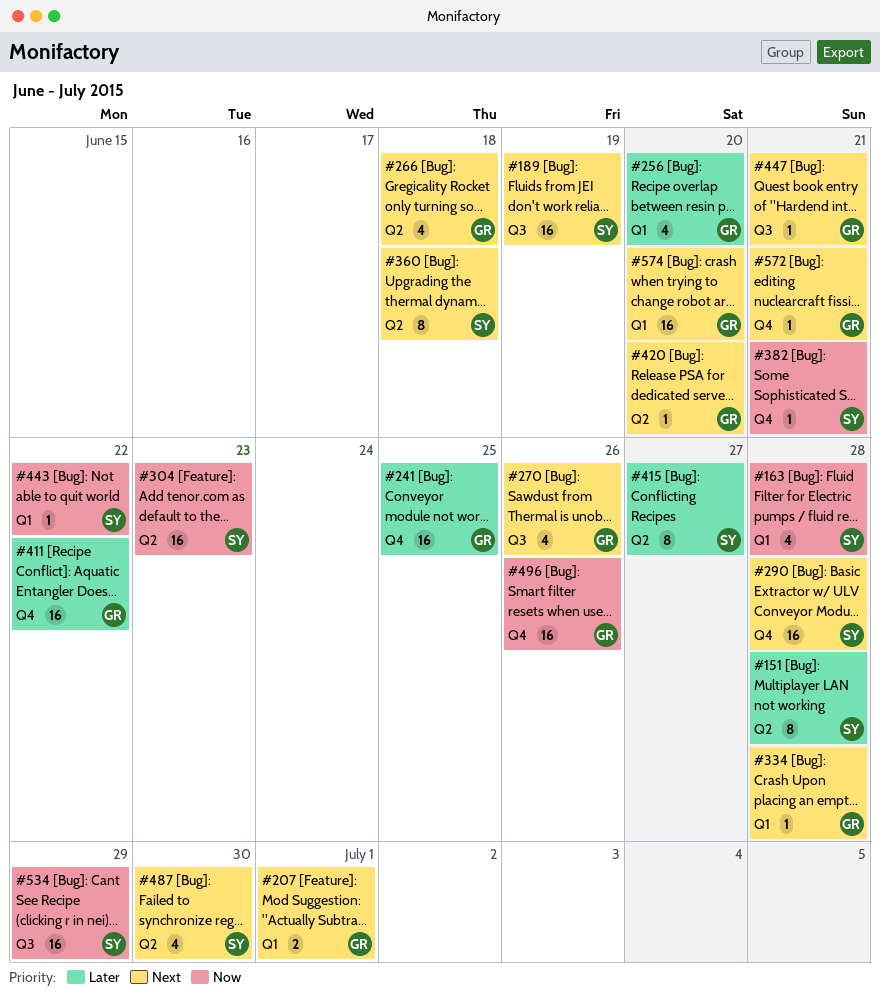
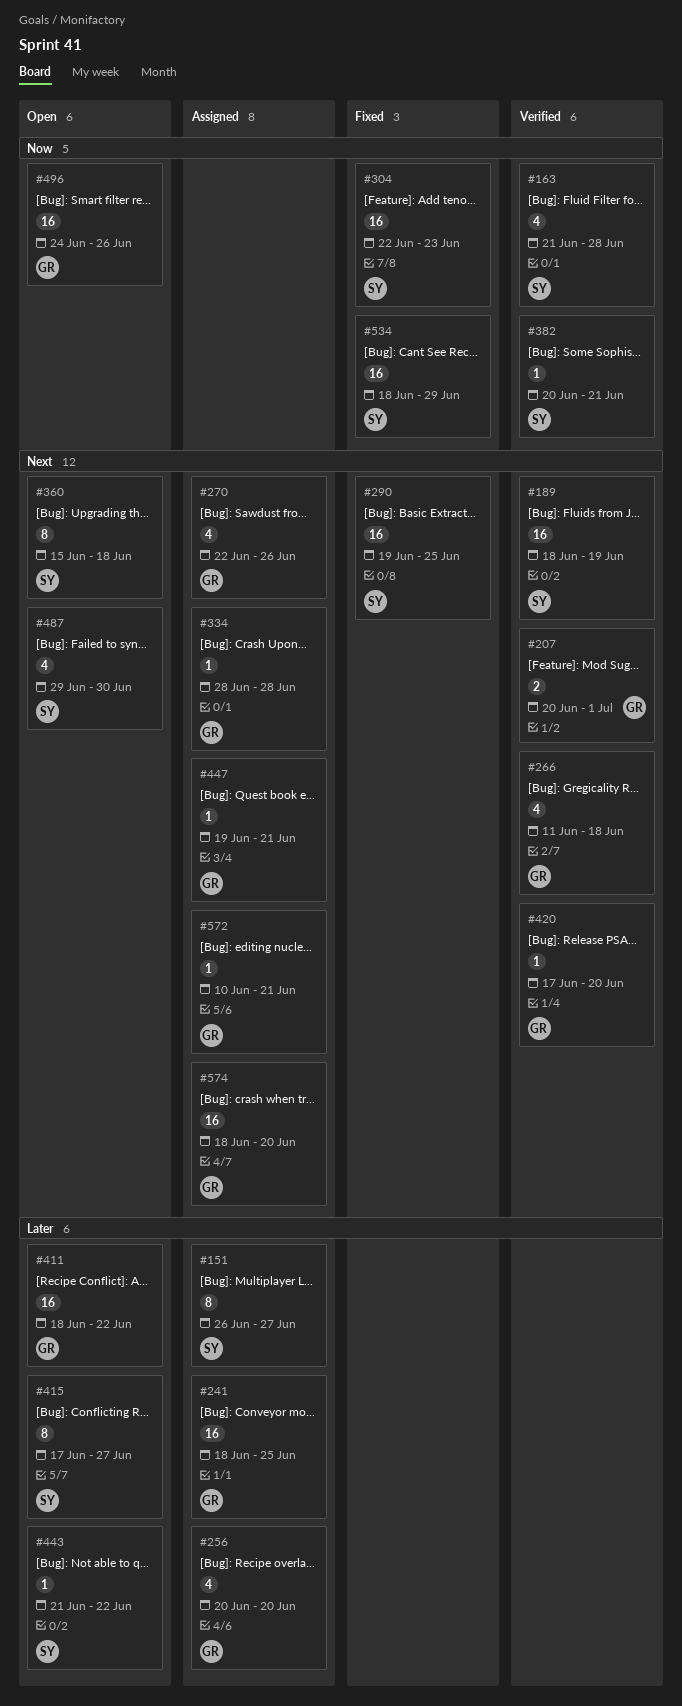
#151, due: Jun 28 -> Jun 27
#290, due: Jun 28 -> Jun 25
#443, priority: Now -> Later

